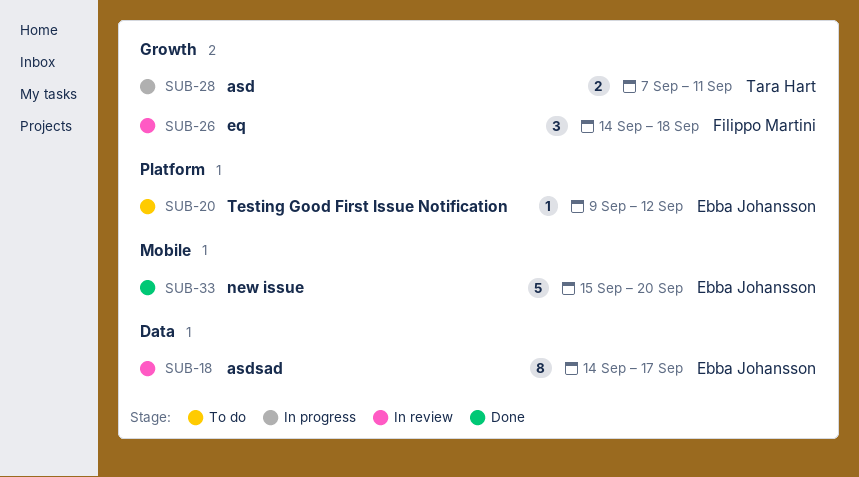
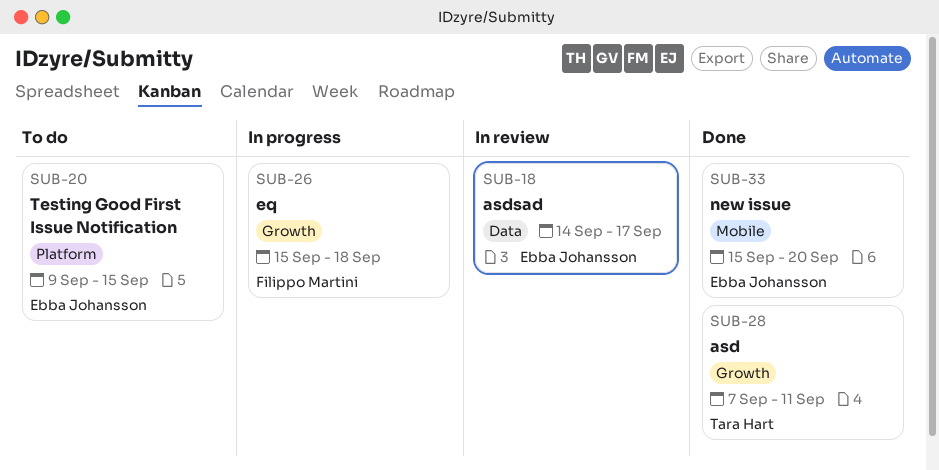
SUB-20, due: Sep 12 -> Sep 15
SUB-26, status: In review -> In progress
SUB-26, start: Sep 14 -> Sep 15
SUB-28, status: In progress -> Done

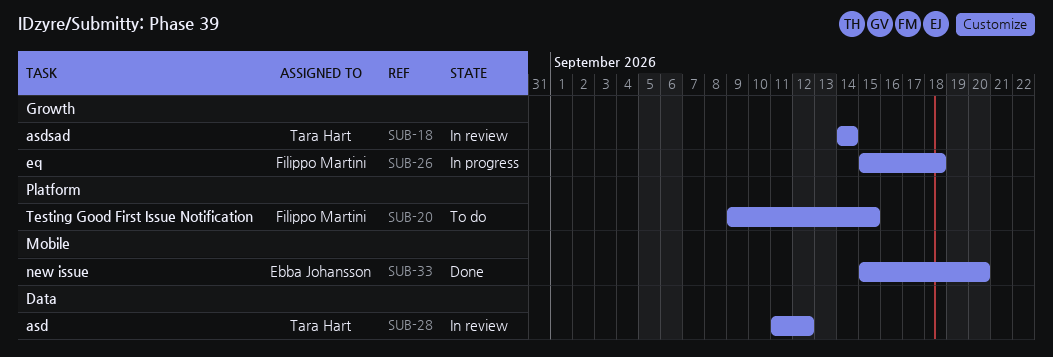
SUB-18, owner: Ebba Johansson -> Tara Hart
SUB-18, label: Data -> Growth
SUB-18, due: Sep 17 -> Sep 14
SUB-20, owner: Ebba Johansson -> Filippo Martini
SUB-28, status: Done -> In review
SUB-28, label: Growth -> Data
SUB-28, start: Sep 7 -> Sep 11
SUB-28, due: Sep 11 -> Sep 12

